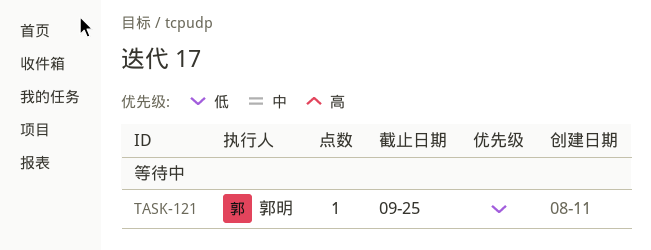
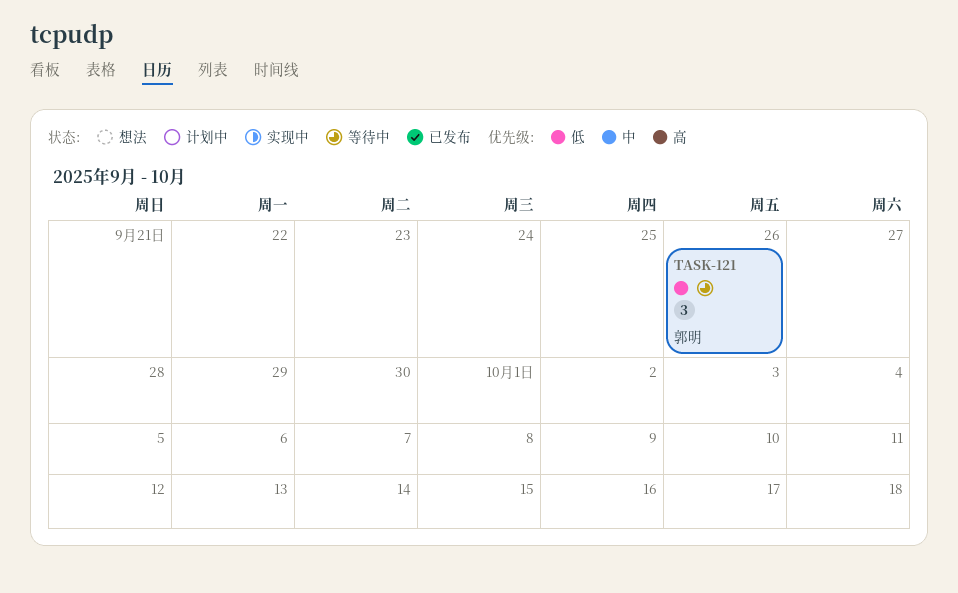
TASK-121, estimate: 1 -> 3
TASK-121, due: Sep 25 -> Sep 26

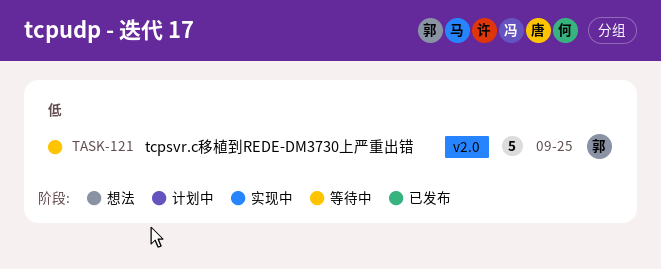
TASK-121, estimate: 3 -> 5
TASK-121, due: Sep 26 -> Sep 25

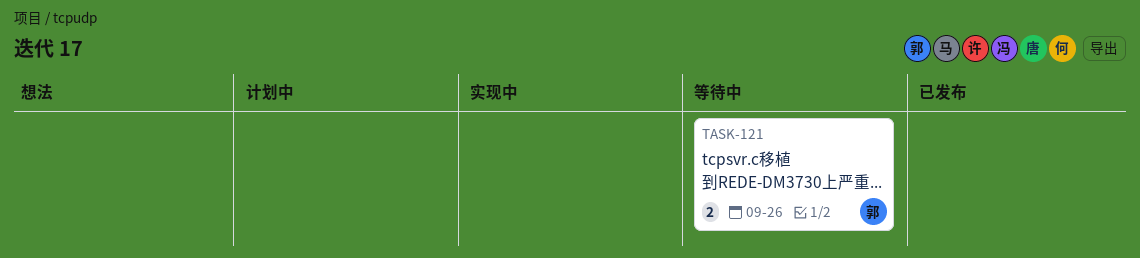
TASK-121, estimate: 5 -> 2
TASK-121, due: Sep 25 -> Sep 26

